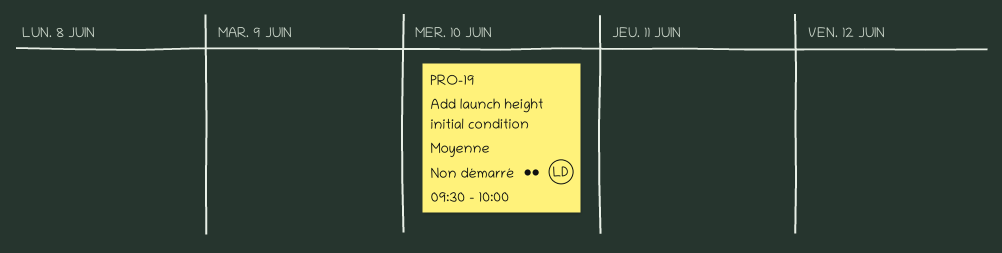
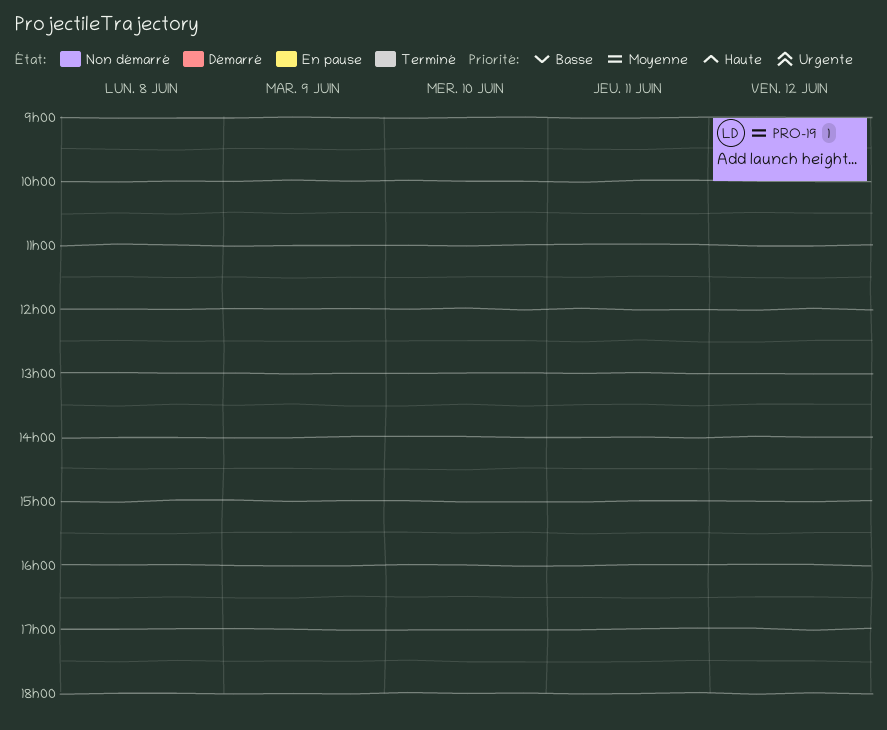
PRO-19, estimate: 2 -> 1
PRO-19, day: Jun 10 -> Jun 12
PRO-19, begins: 09:30 -> 09:00

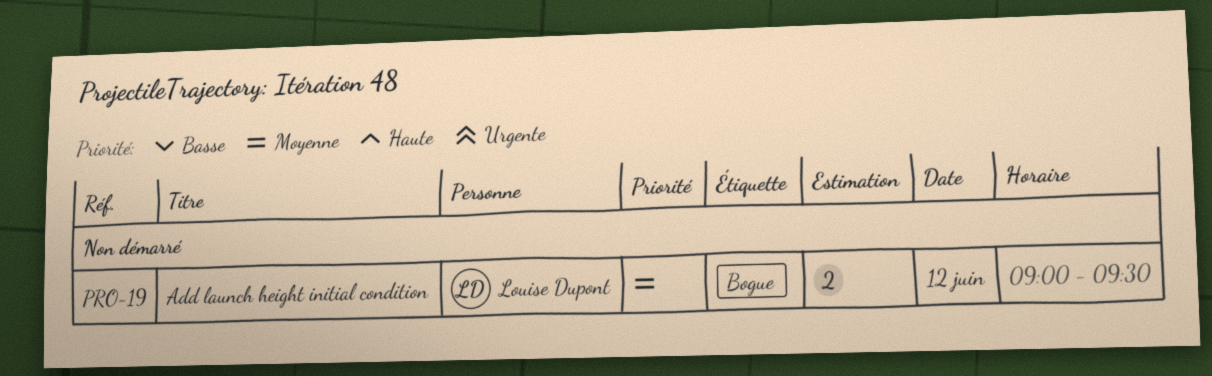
PRO-19, estimate: 1 -> 2
PRO-19, ends: 10:00 -> 09:30

